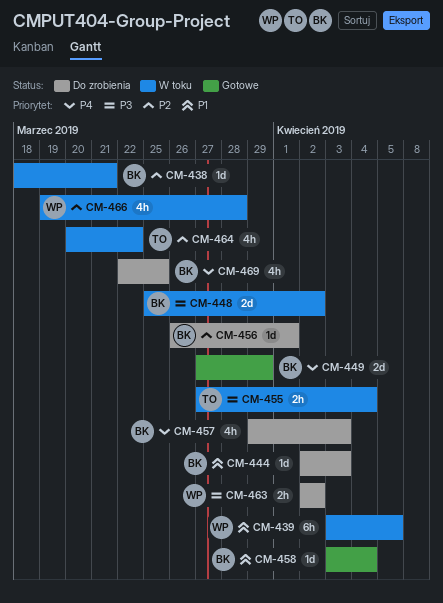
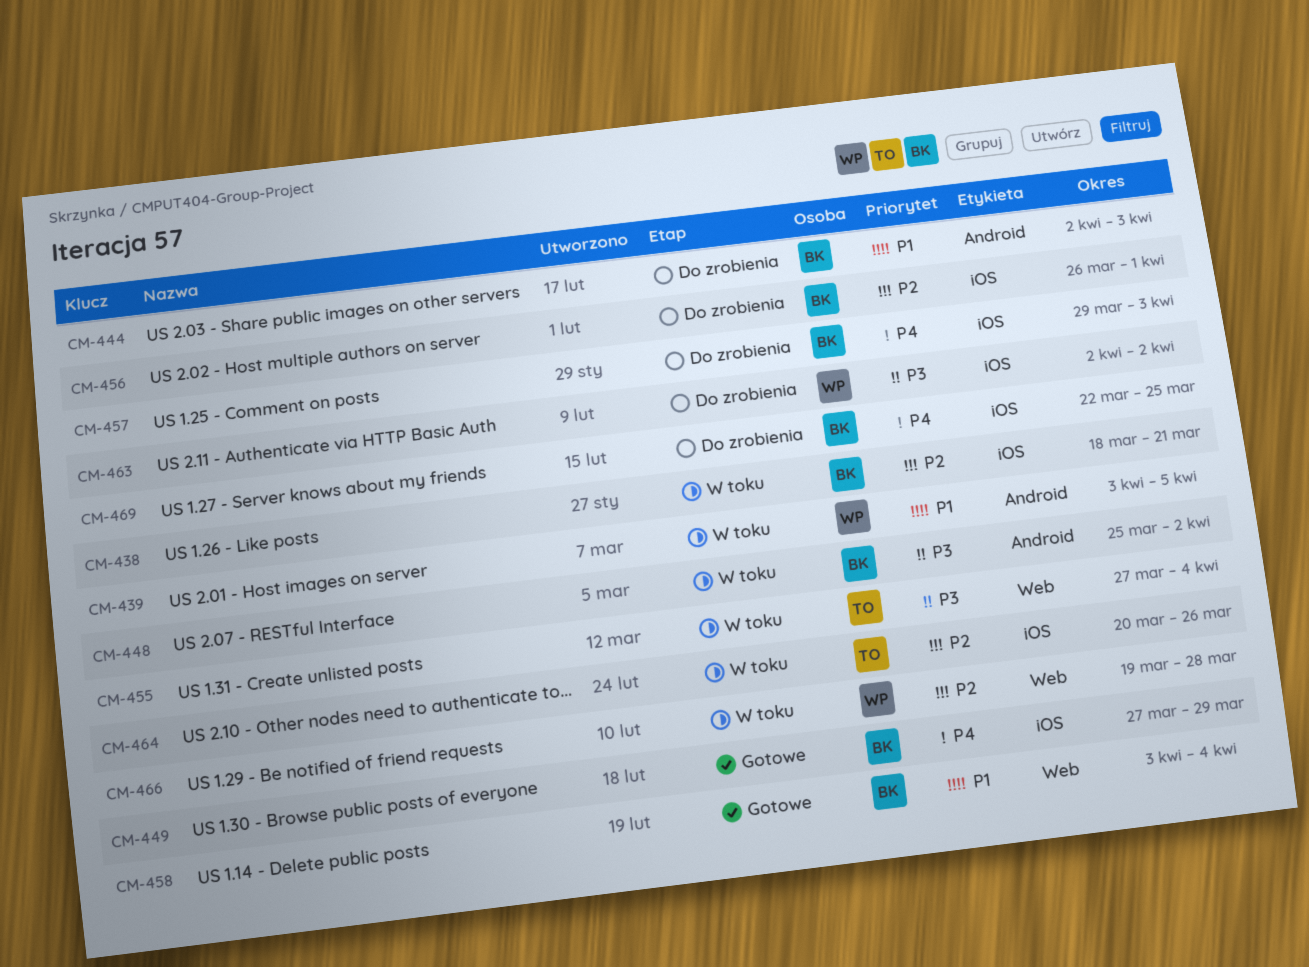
CM-464, due: Mar 22 -> Mar 26

